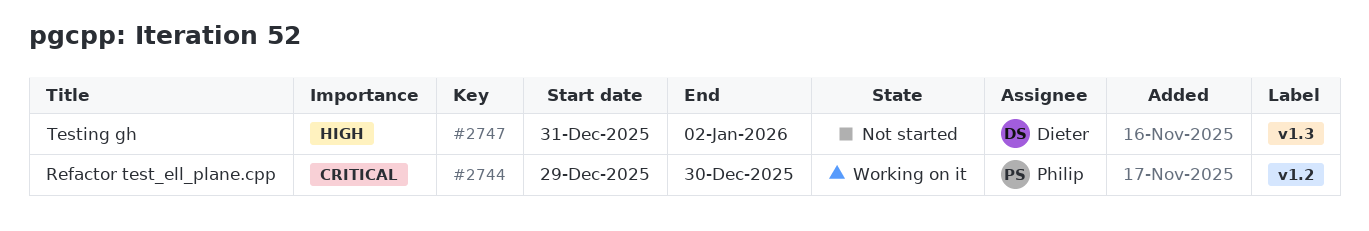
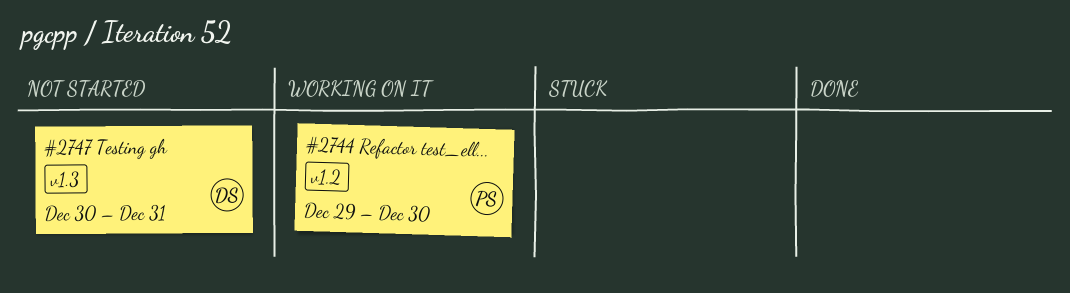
#2747, start: Dec 31 -> Dec 30
#2747, due: Jan 2 -> Dec 31

